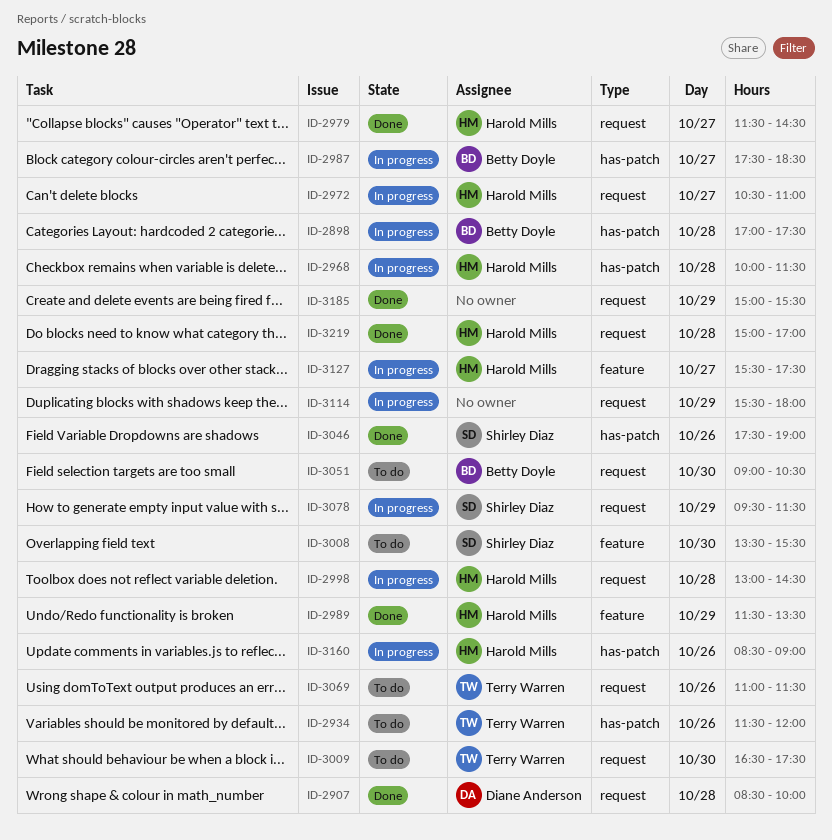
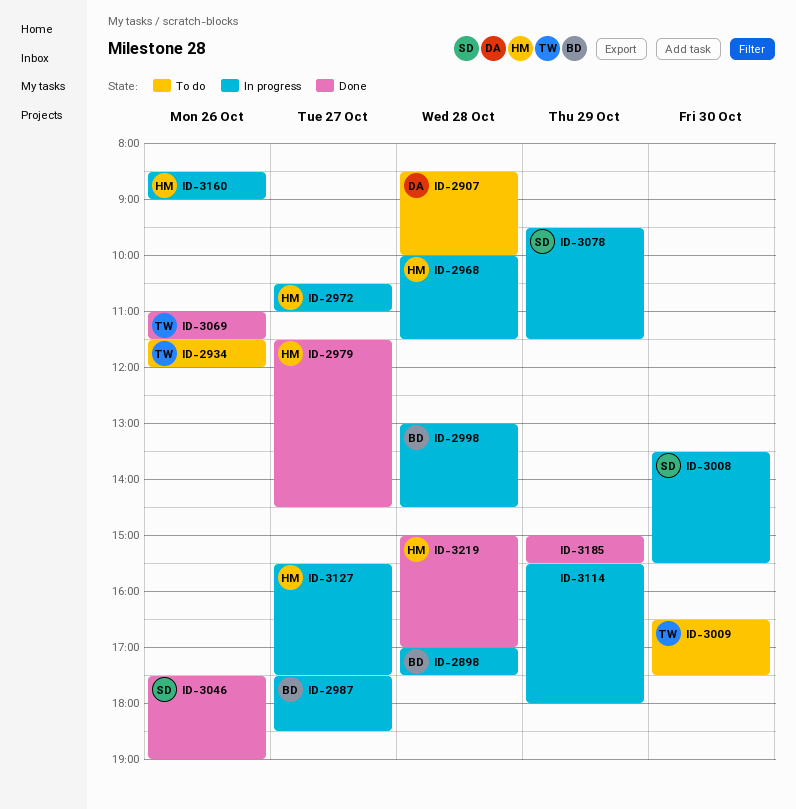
ID-2907, status: Done -> To do
ID-2989: present -> none
ID-2998, owner: Harold Mills -> Betty Doyle
ID-3008, status: To do -> In progress
ID-3051: present -> none
ID-3069, status: To do -> Done

